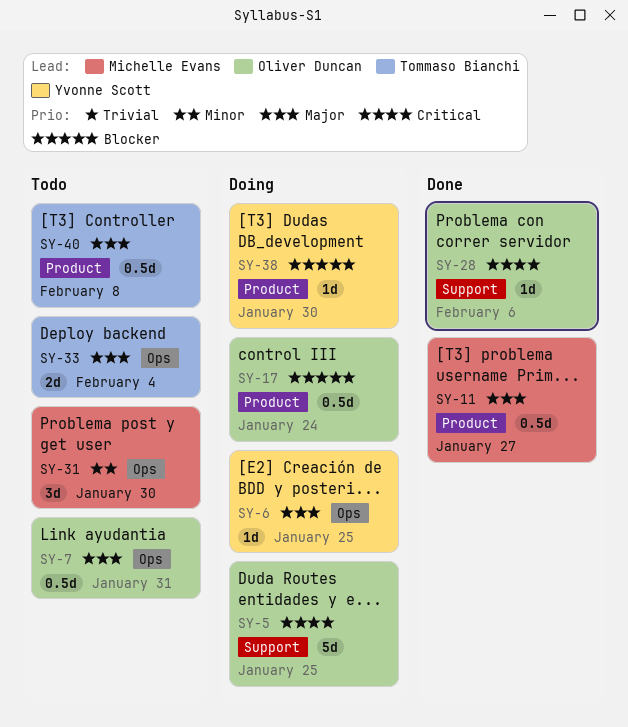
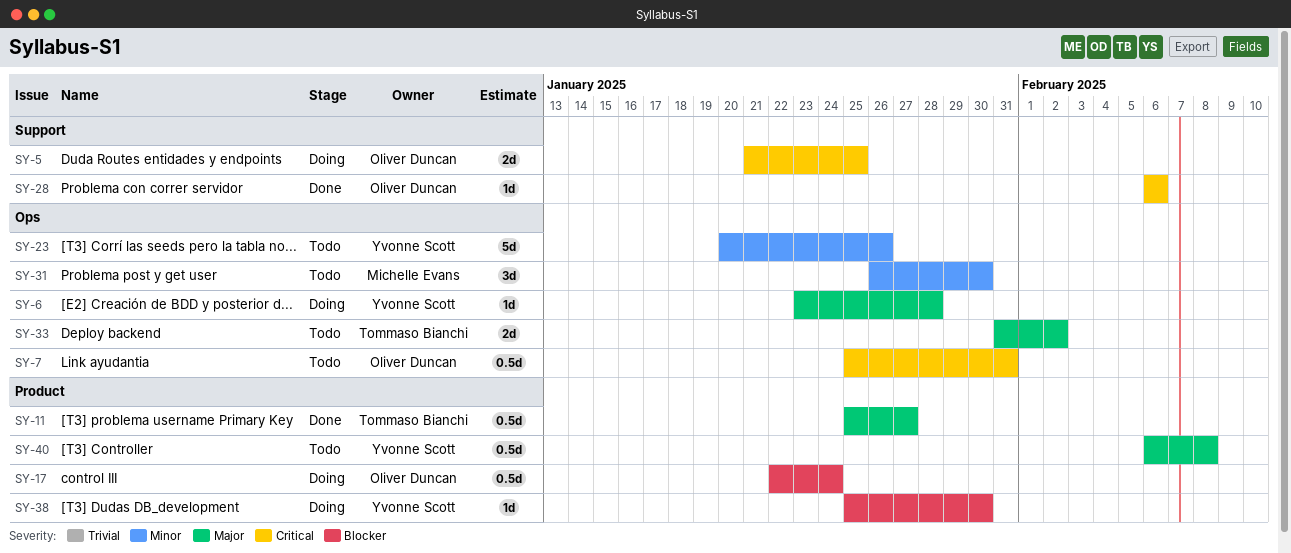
SY-5, estimate: 5d -> 2d
SY-6, due: Jan 25 -> Jan 28
SY-7, priority: Major -> Critical
SY-11, owner: Michelle Evans -> Tommaso Bianchi
SY-23: none -> present
SY-33, due: Feb 4 -> Feb 2
SY-40, owner: Tommaso Bianchi -> Yvonne Scott

